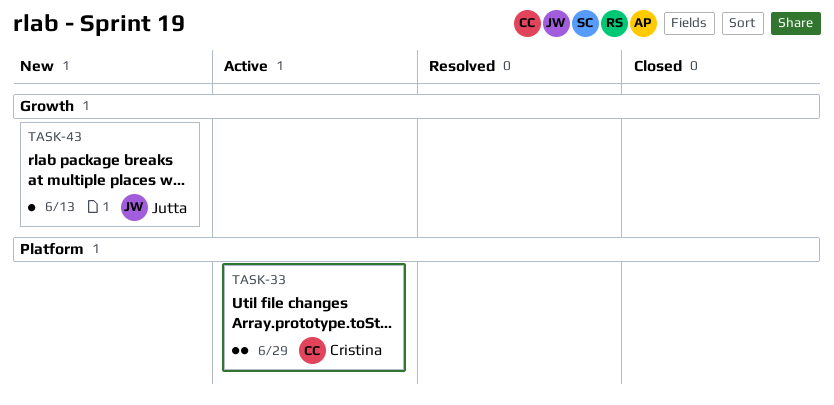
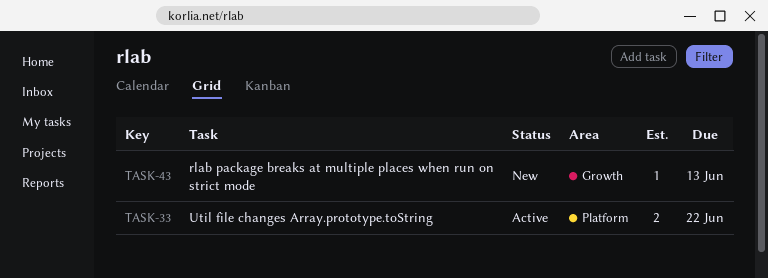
TASK-33, due: Jun 29 -> Jun 22

